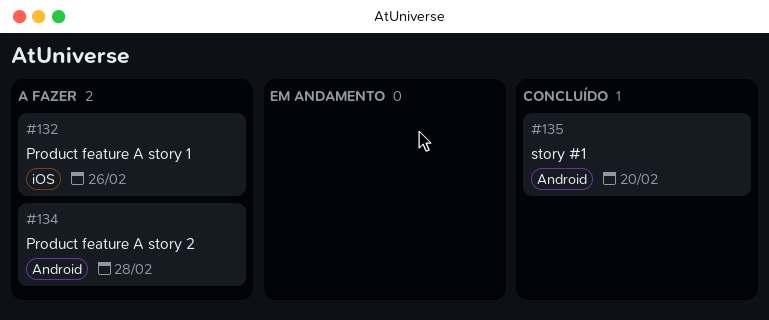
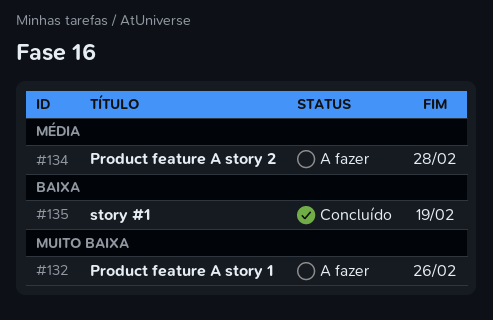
#135, due: Feb 20 -> Feb 19

